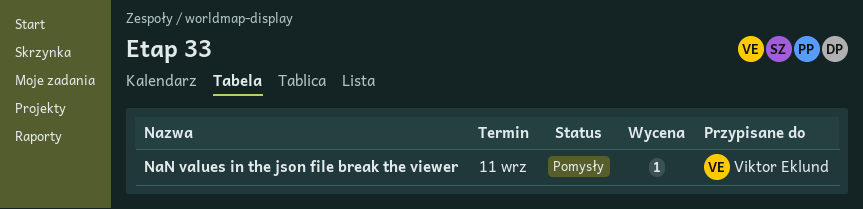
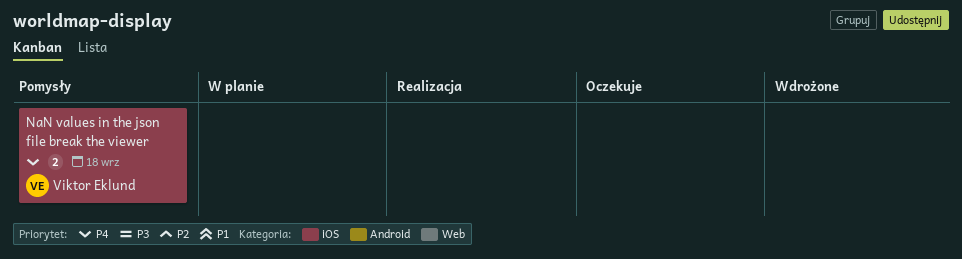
NaN values in the json file break the viewer, estimate: 1 -> 2
NaN values in the json file break the viewer, due: Sep 11 -> Sep 18

